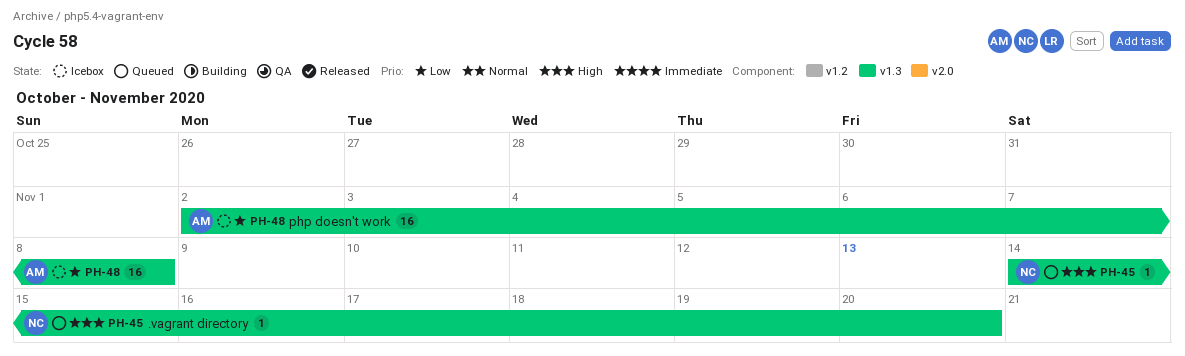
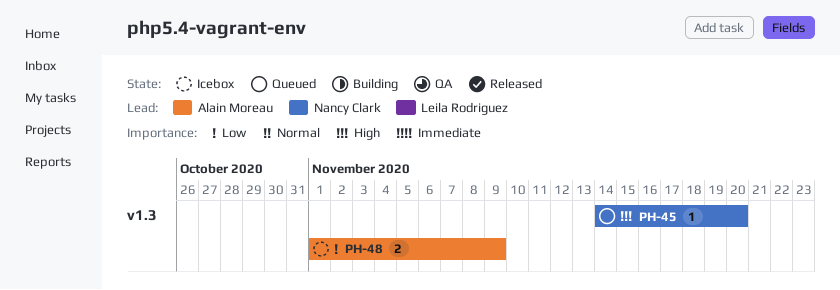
PH-48, estimate: 16 -> 2
PH-48, start: Nov 2 -> Nov 1
PH-48, due: Nov 8 -> Nov 9

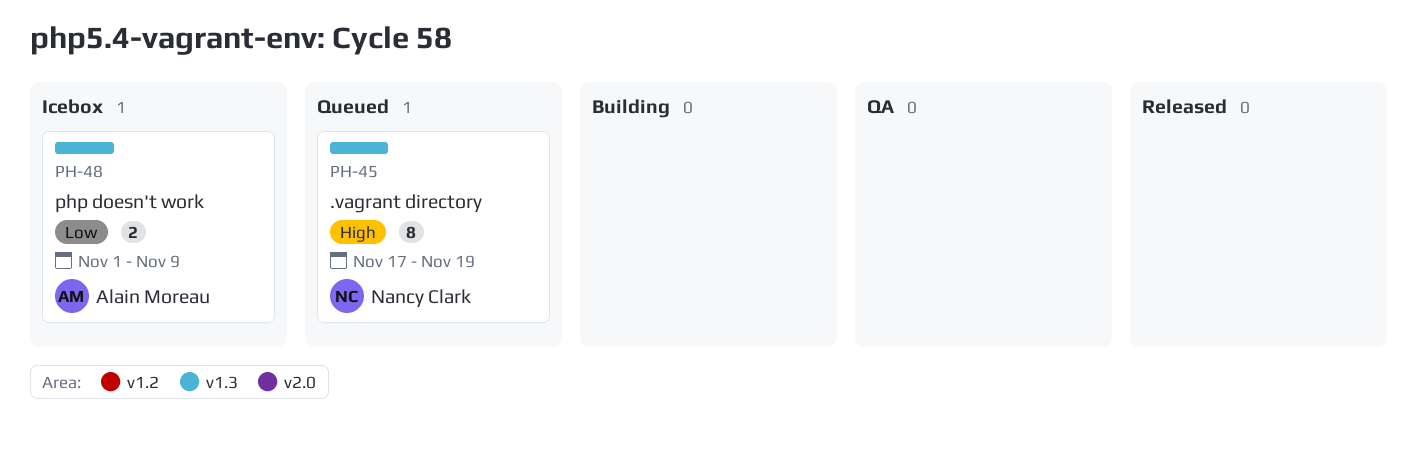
PH-45, estimate: 1 -> 8
PH-45, start: Nov 14 -> Nov 17
PH-45, due: Nov 20 -> Nov 19

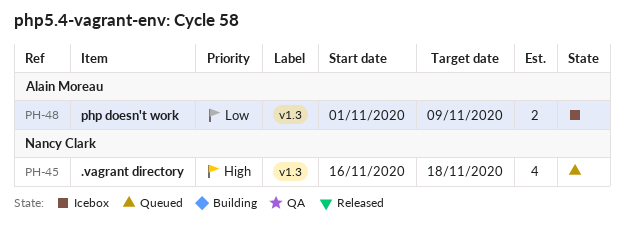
PH-45, estimate: 8 -> 4
PH-45, start: Nov 17 -> Nov 16
PH-45, due: Nov 19 -> Nov 18

